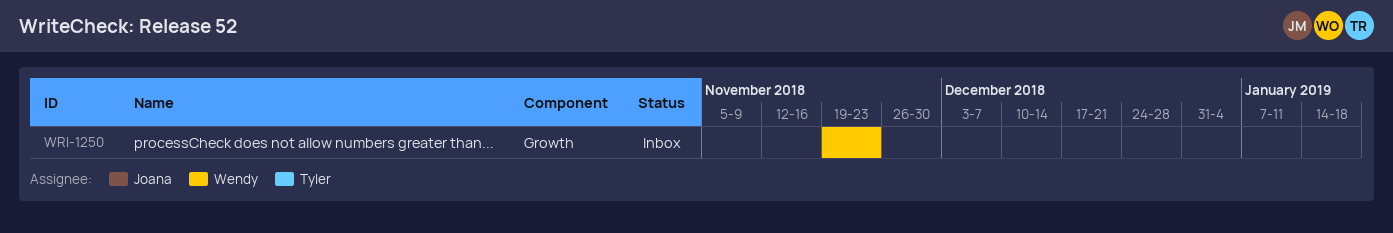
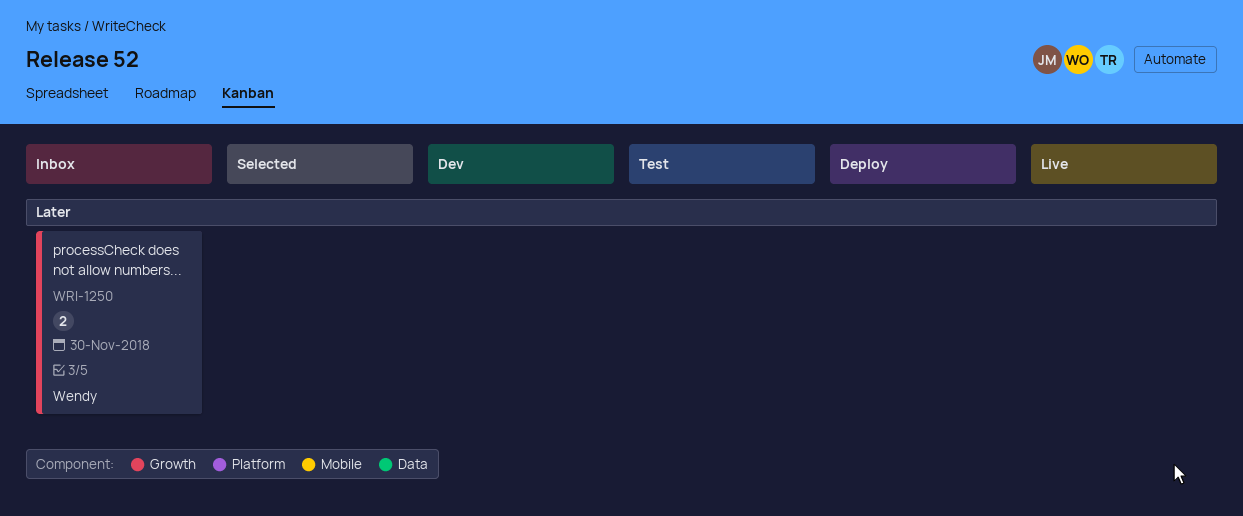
WRI-1250, due: Nov 23 -> Nov 30

